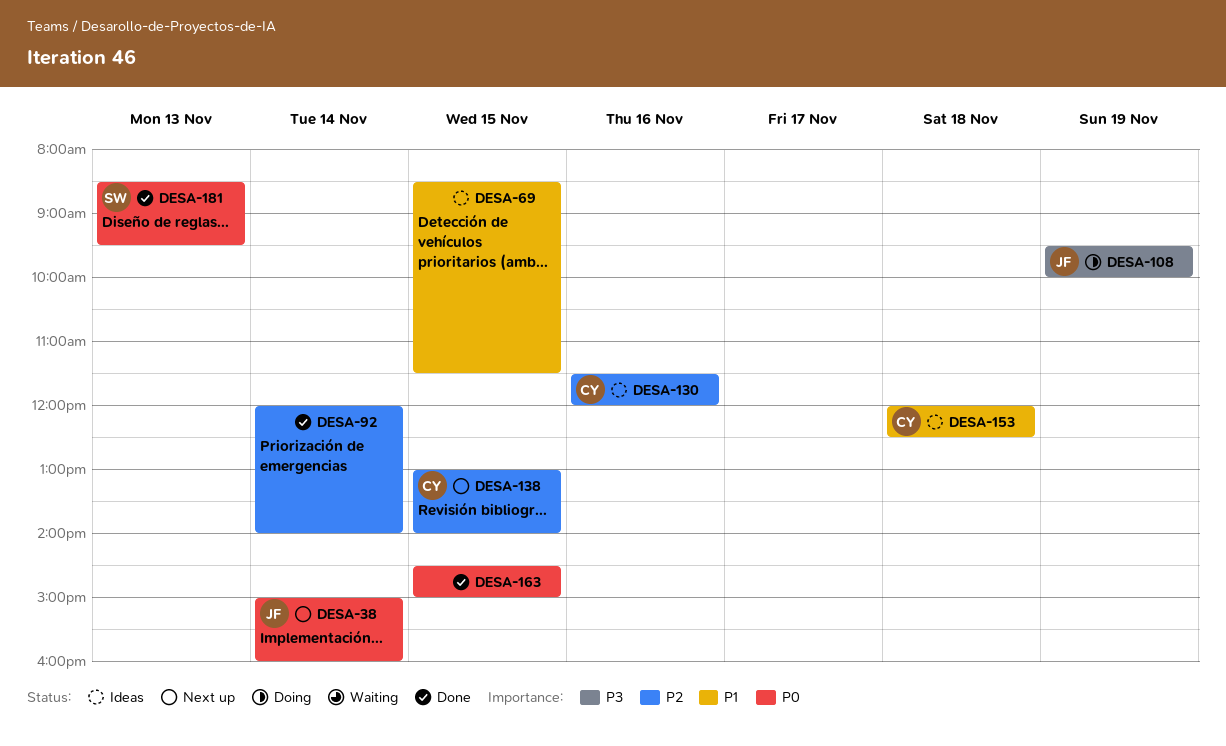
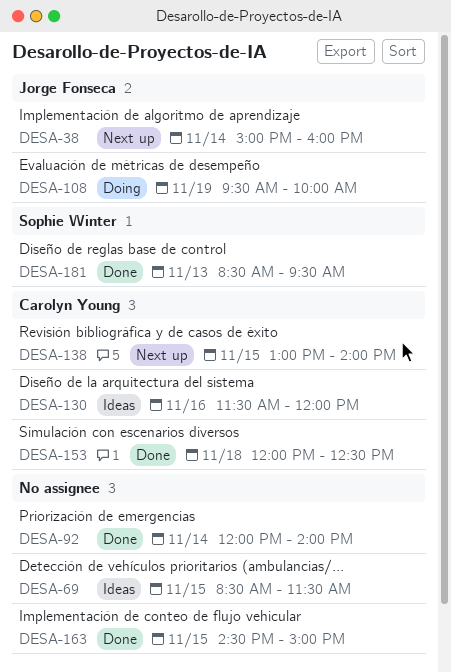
DESA-153, status: Ideas -> Done

